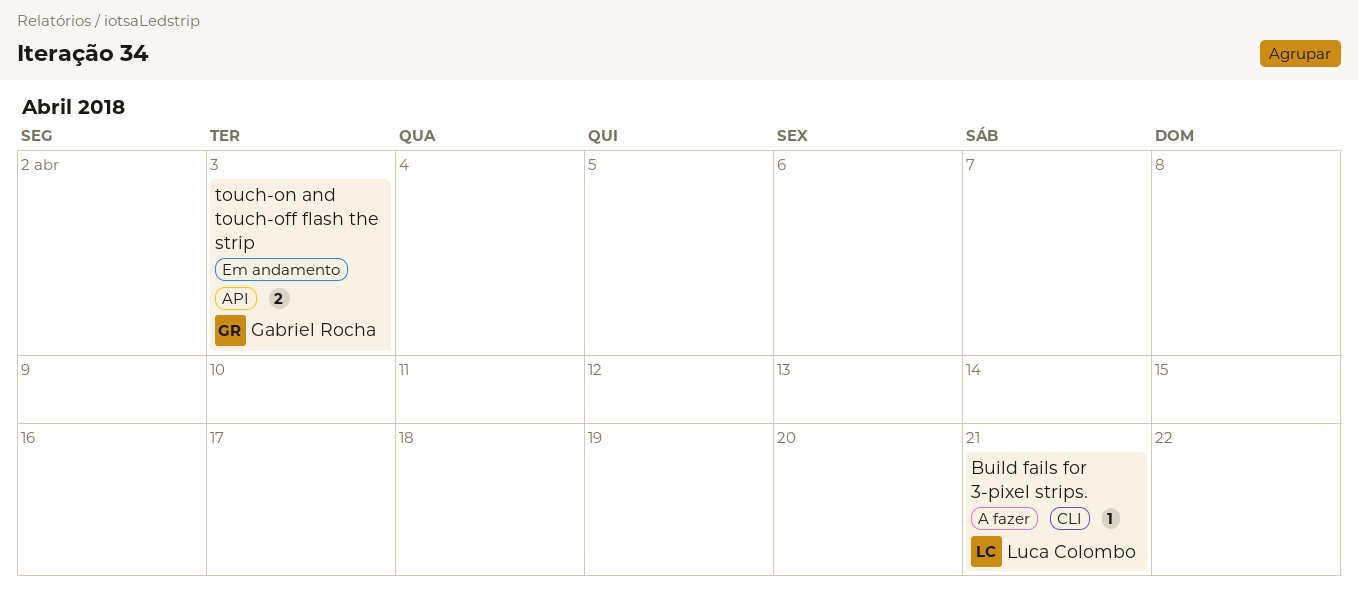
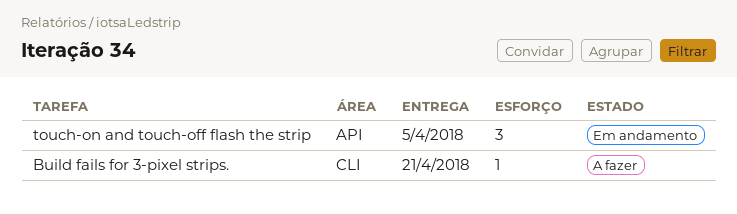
touch-on and touch-off flash the strip, estimate: 2 -> 3
touch-on and touch-off flash the strip, due: Apr 3 -> Apr 5

